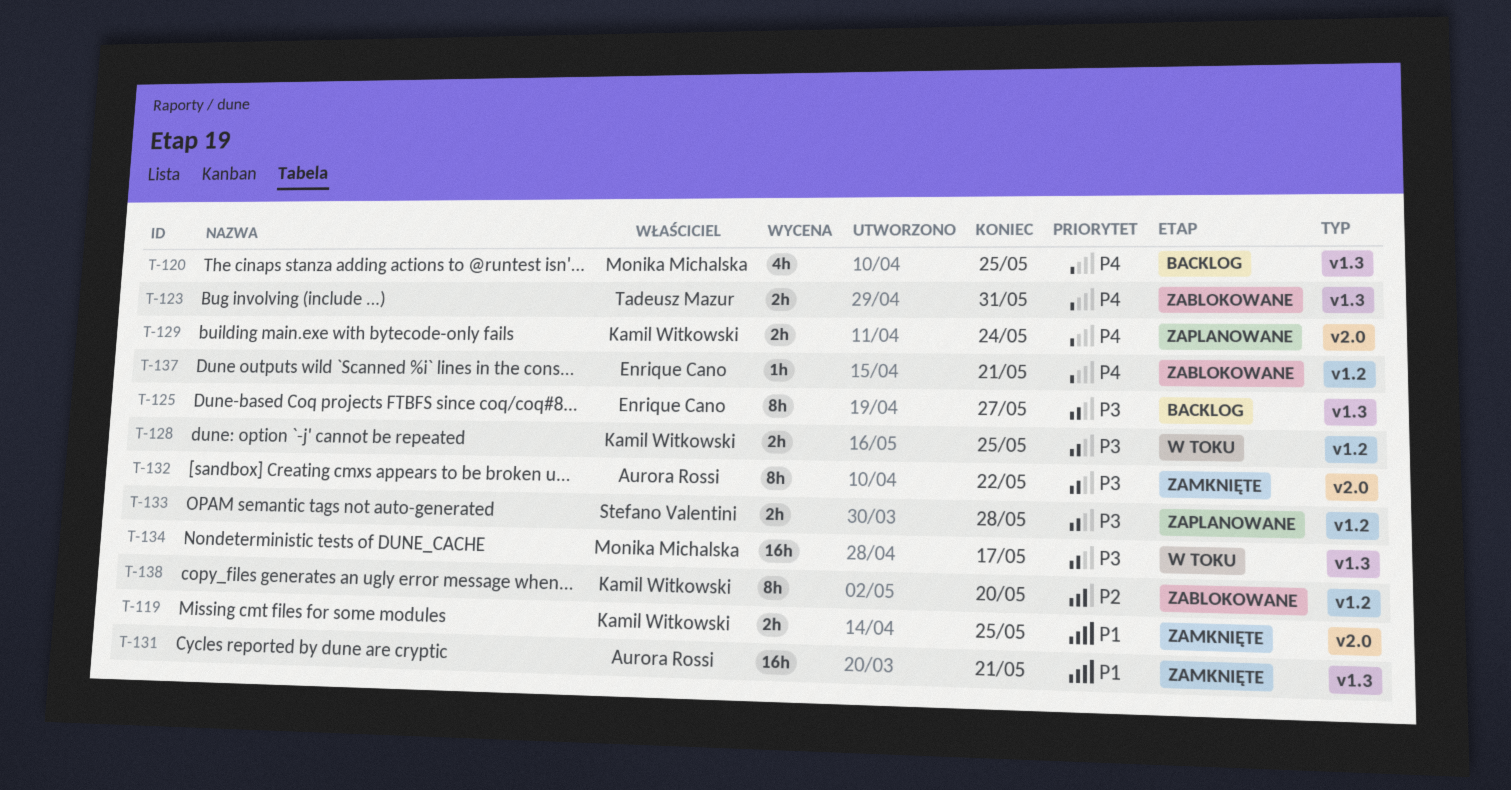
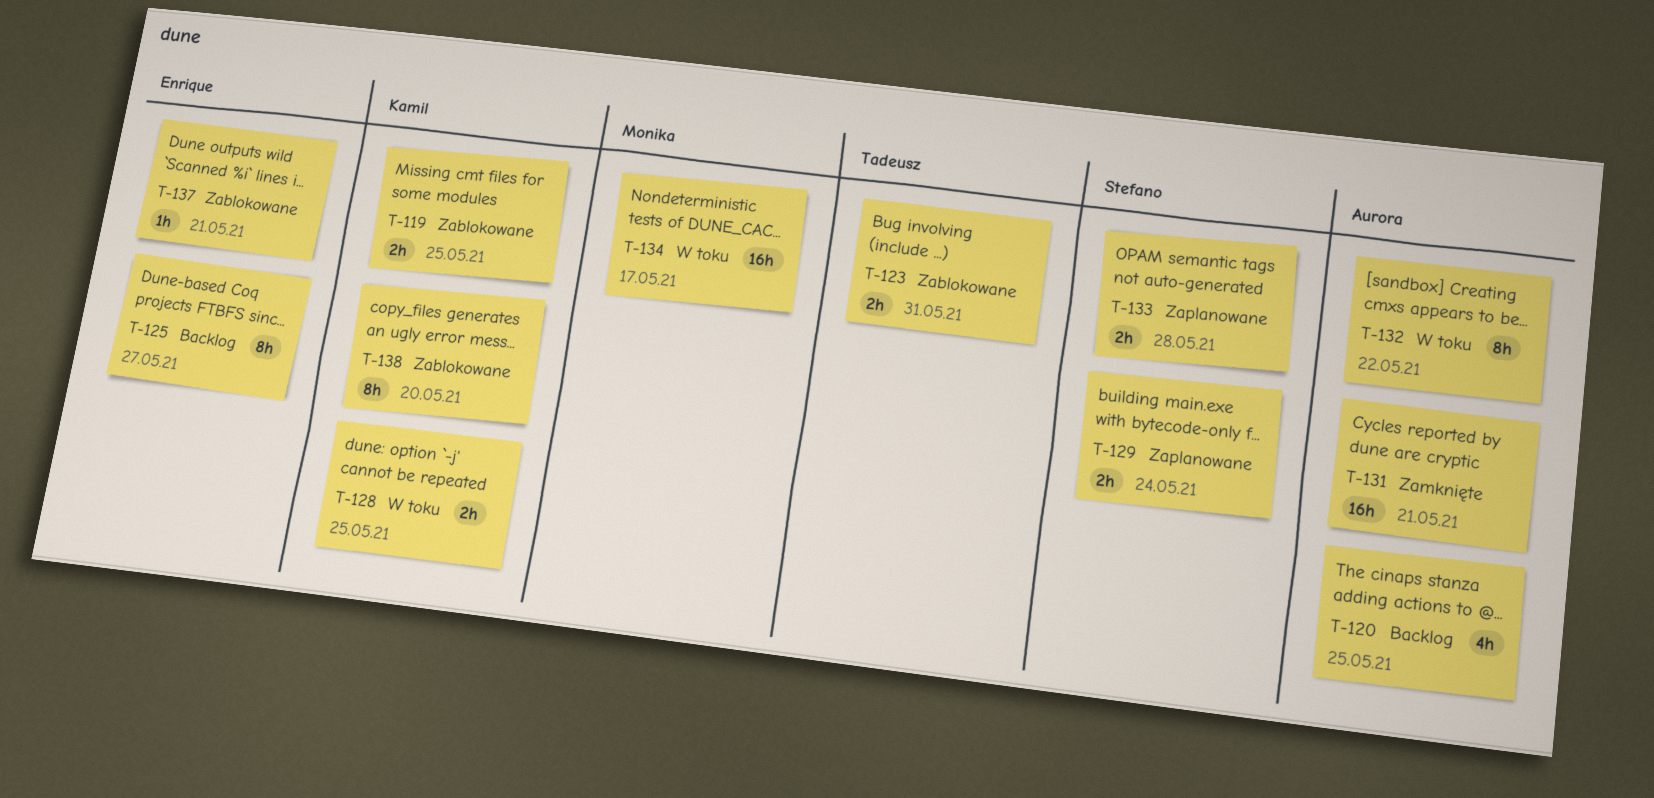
T-119, status: Zamknięte -> Zablokowane
T-120, owner: Monika Michalska -> Aurora Rossi
T-129, owner: Kamil Witkowski -> Stefano Valentini
T-132, status: Zamknięte -> W toku

